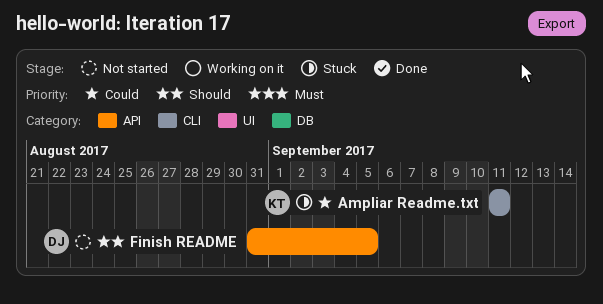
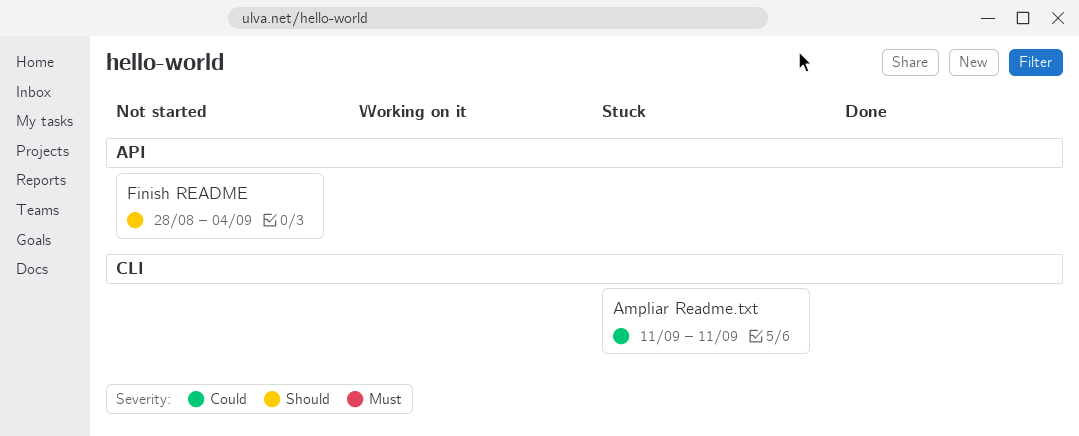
Finish README, start: Aug 31 -> Aug 28
Finish README, due: Sep 5 -> Sep 4

